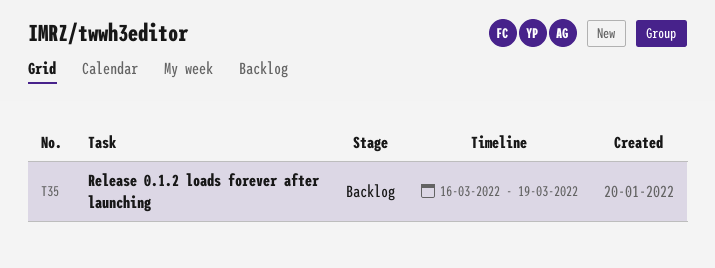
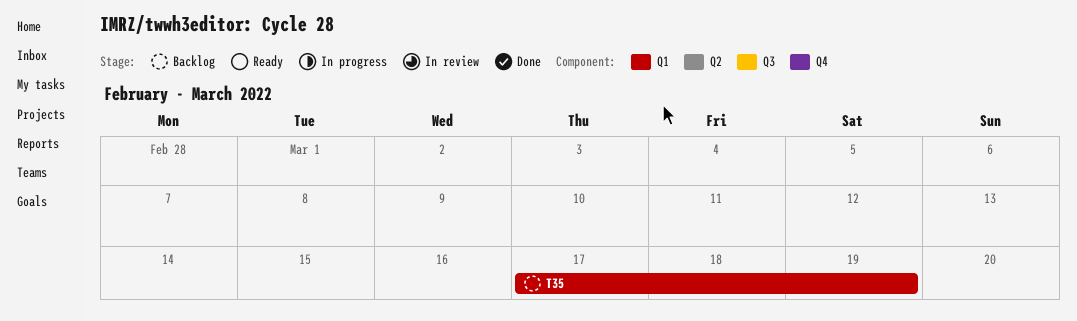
T35, start: Mar 16 -> Mar 17

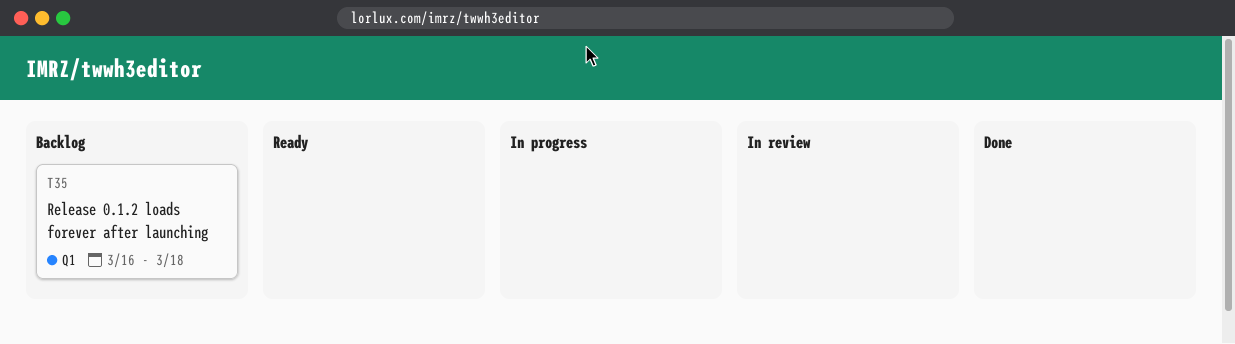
T35, start: Mar 17 -> Mar 16
T35, due: Mar 19 -> Mar 18

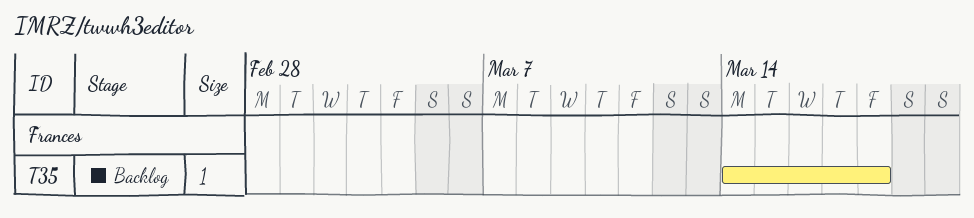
T35, start: Mar 16 -> Mar 14

